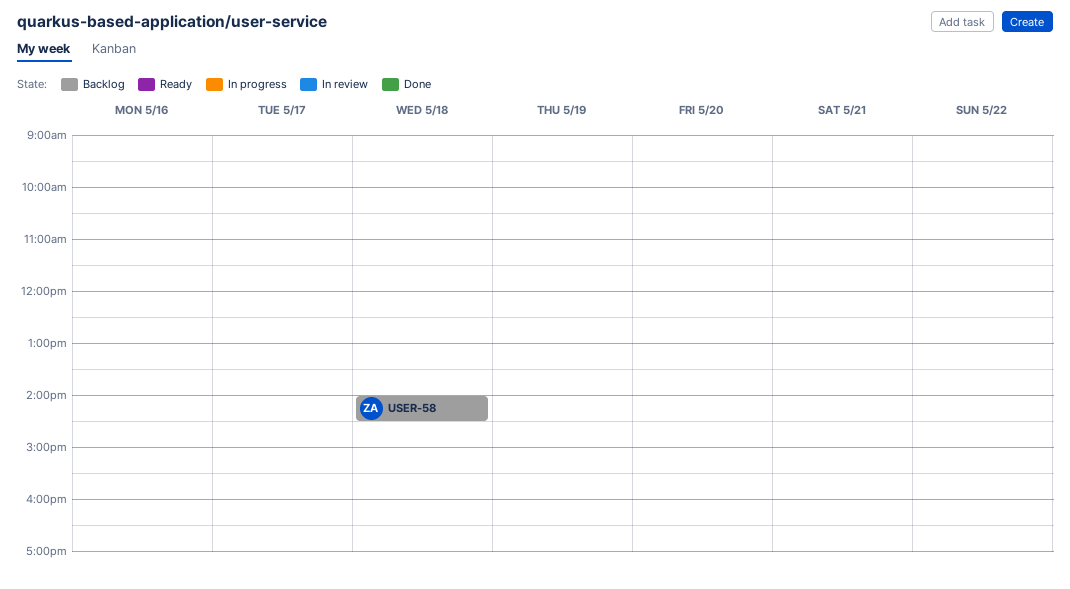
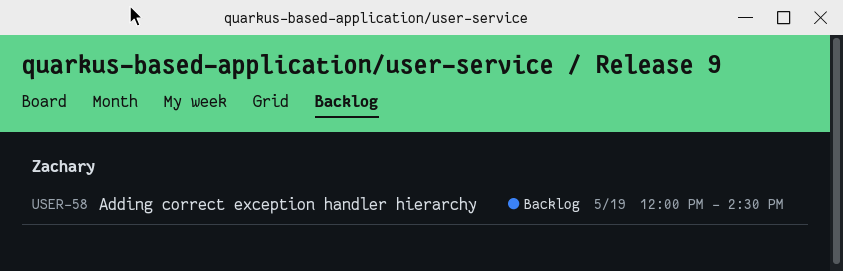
USER-58, day: May 18 -> May 19
USER-58, begins: 14:00 -> 12:00

